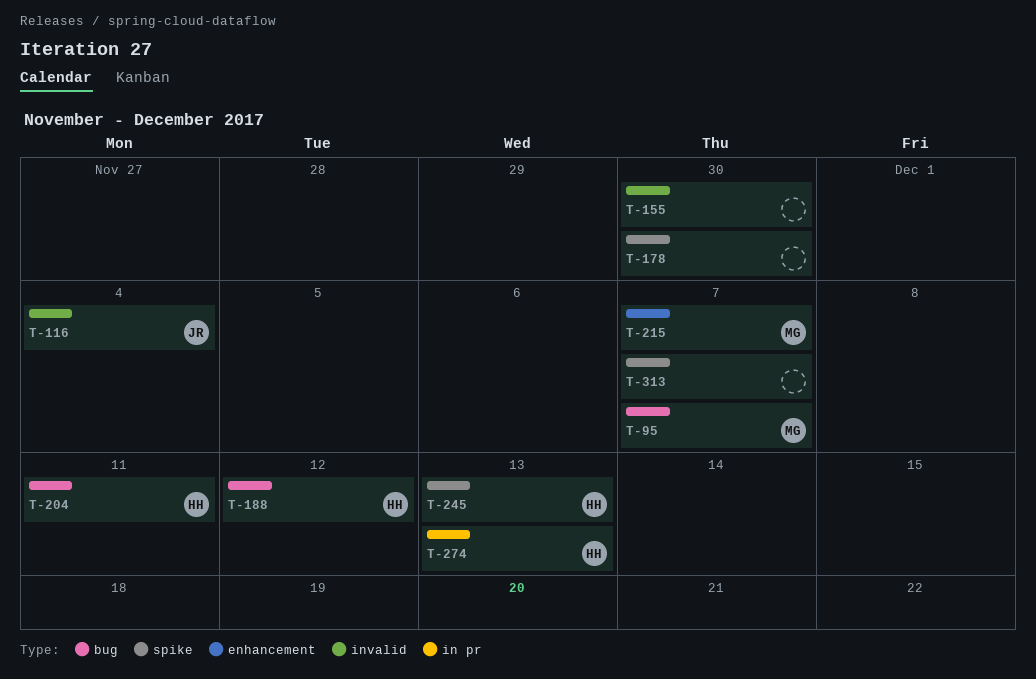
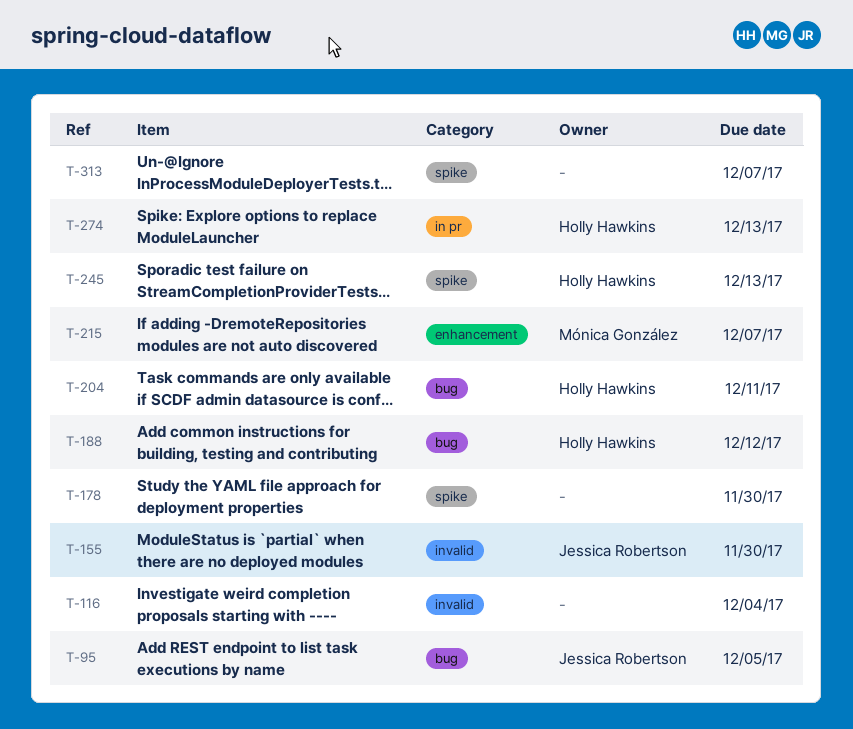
T-95, owner: Mónica González -> Jessica Robertson
T-95, due: Dec 7 -> Dec 5
T-116, owner: Jessica Robertson -> none
T-155, owner: none -> Jessica Robertson

